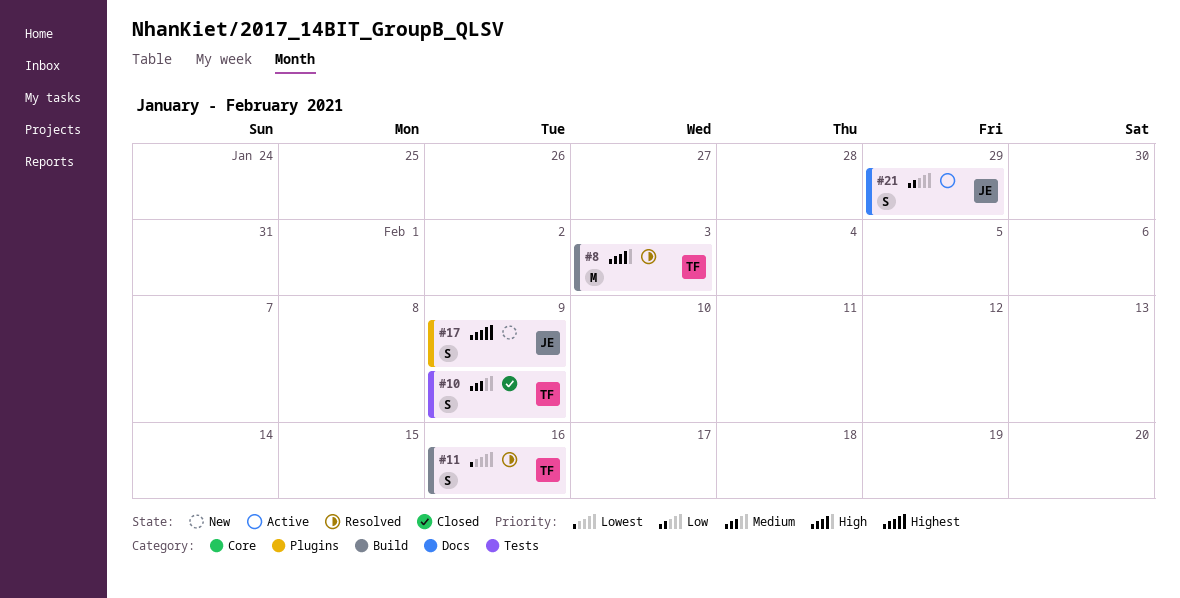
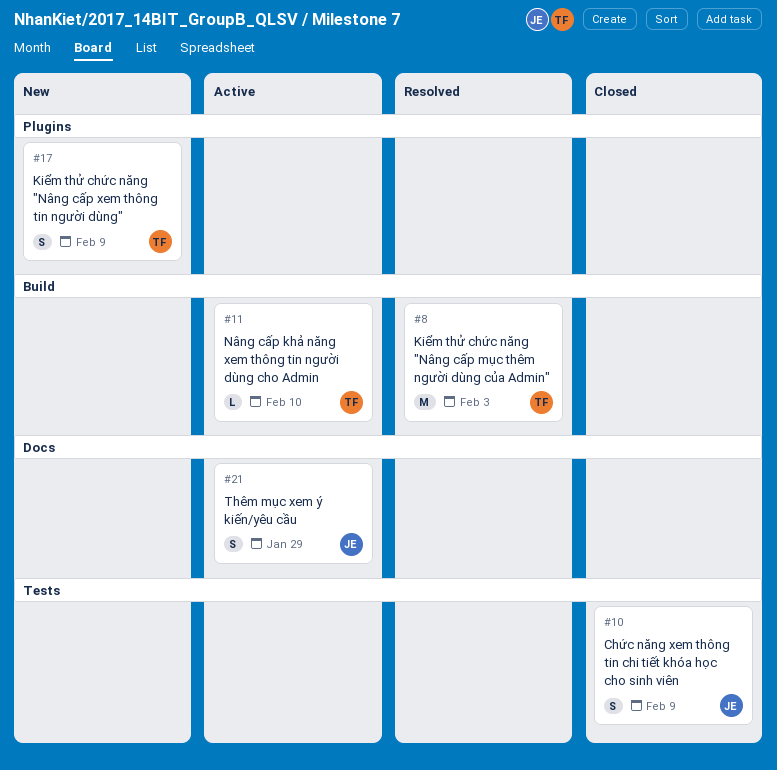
#10, owner: TF -> JE
#11, status: Resolved -> Active
#11, estimate: S -> L
#11, due: Feb 16 -> Feb 10
#17, owner: JE -> TF

